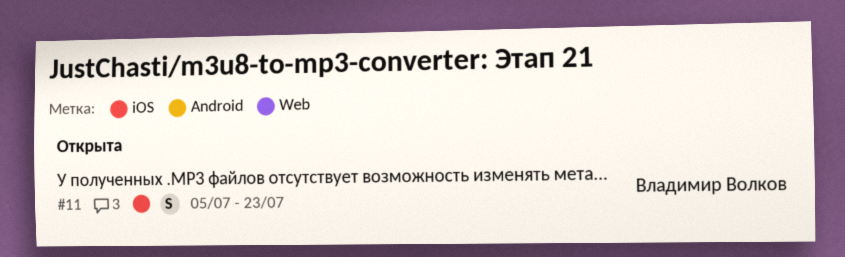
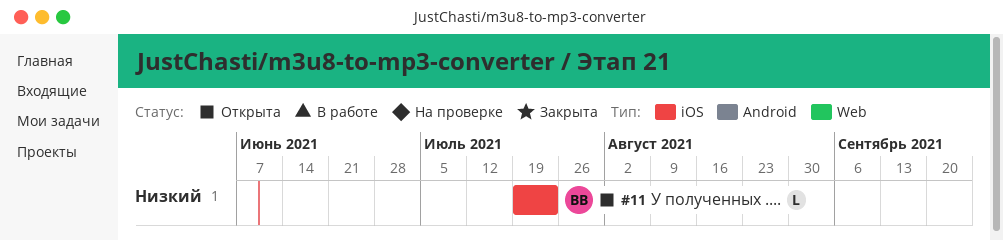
#11, estimate: S -> L
#11, start: Jul 5 -> Jul 19

